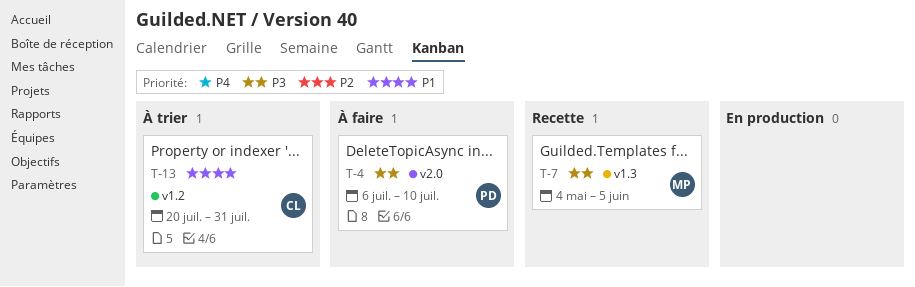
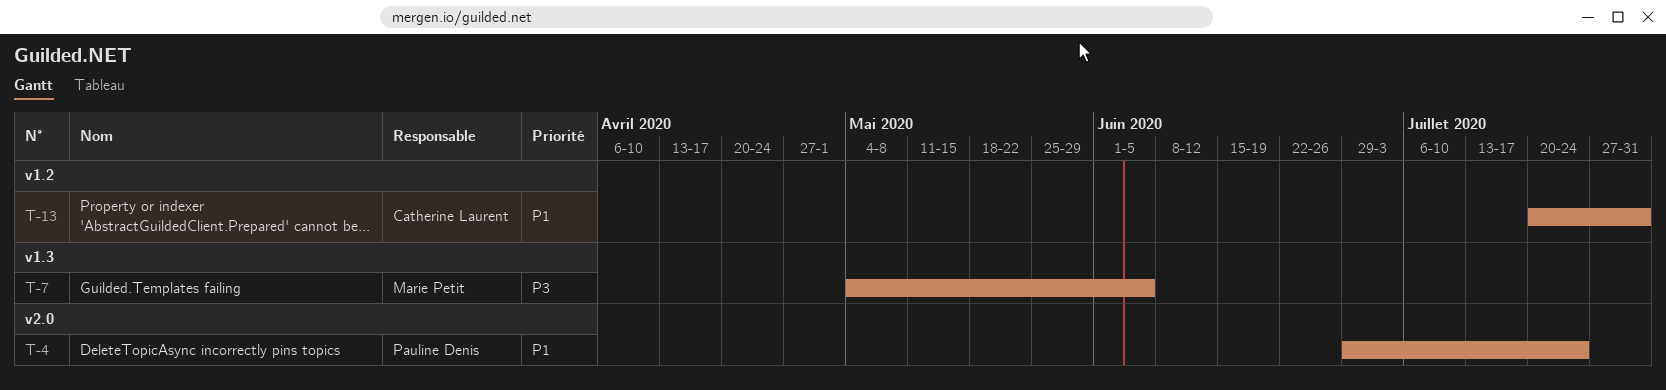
T-4, priority: P3 -> P1
T-4, start: Jul 6 -> Jun 29
T-4, due: Jul 10 -> Jul 24

